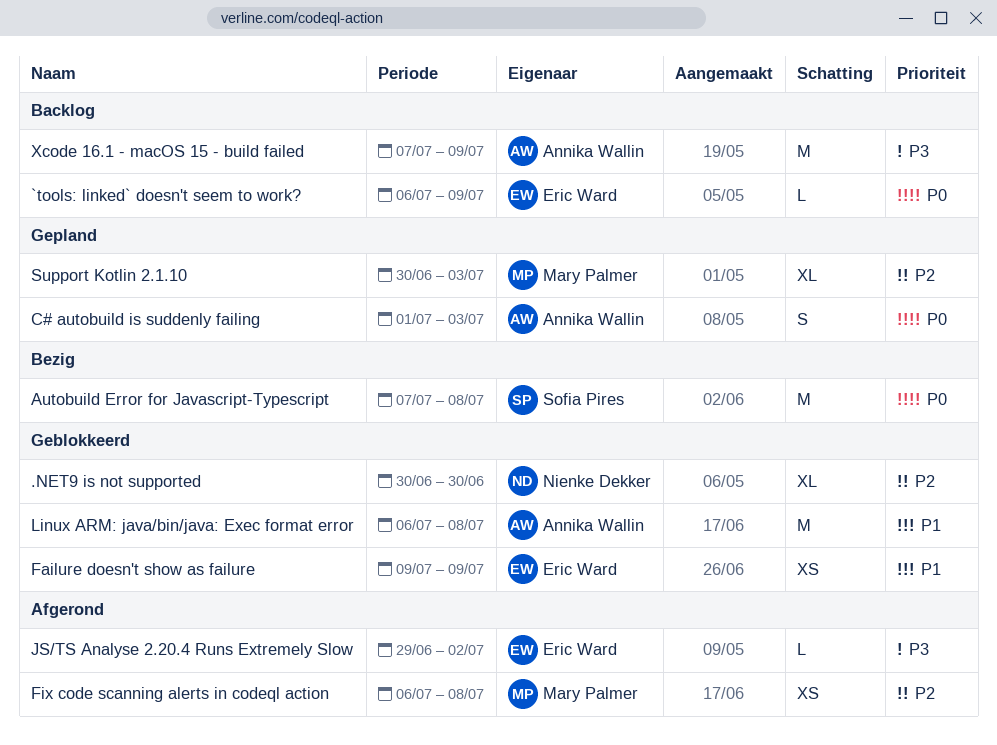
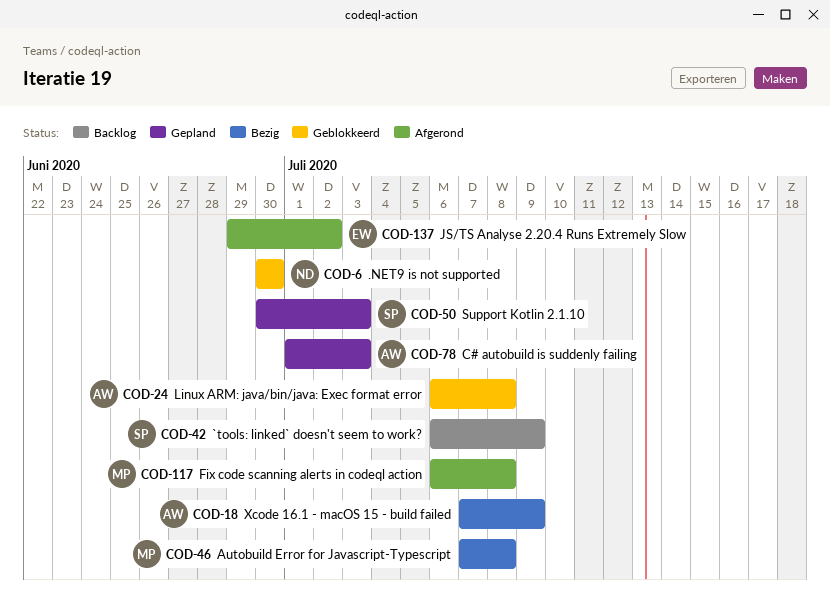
`tools: linked` doesn't seem to work?, owner: Eric Ward -> Sofia Pires
Autobuild Error for Javascript-Typescript, owner: Sofia Pires -> Mary Palmer
Failure doesn't show as failure: present -> none
Support Kotlin 2.1.10, owner: Mary Palmer -> Sofia Pires
Xcode 16.1 - macOS 15 - build failed, status: Backlog -> Bezig

